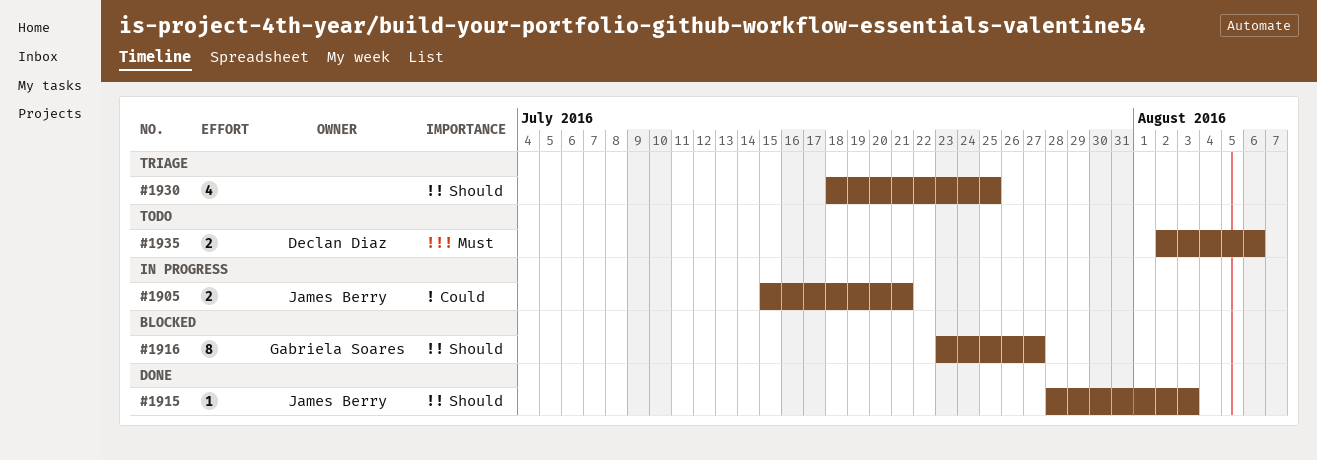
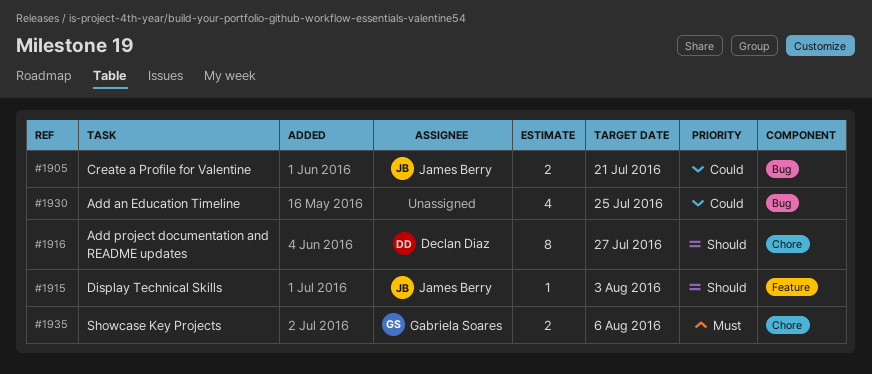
#1916, owner: Gabriela Soares -> Declan Diaz
#1930, priority: Should -> Could
#1935, owner: Declan Diaz -> Gabriela Soares

